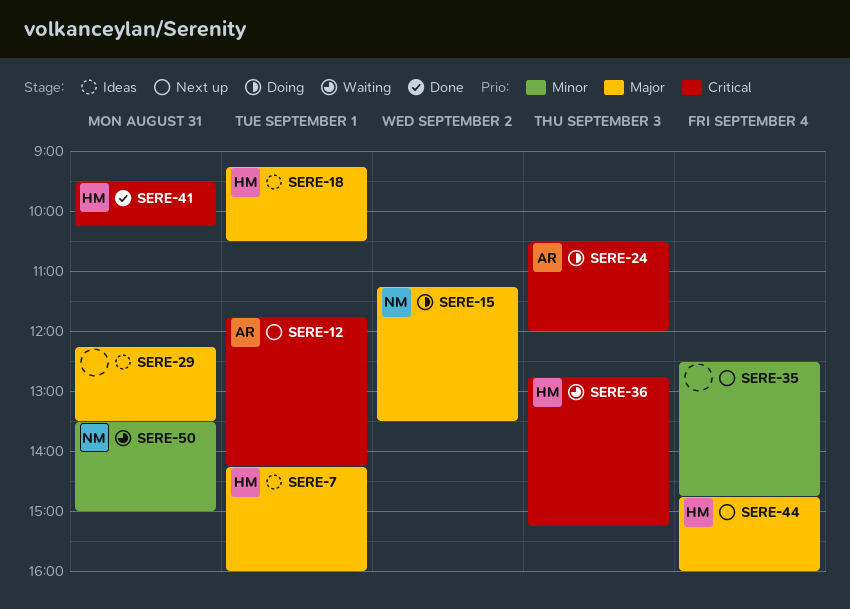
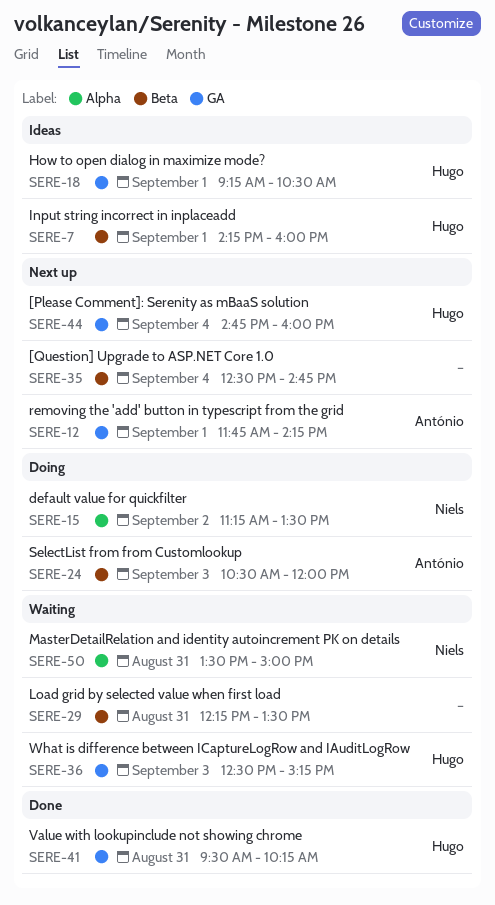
SERE-29, status: Ideas -> Waiting
SERE-36, begins: 12:45 -> 12:30

